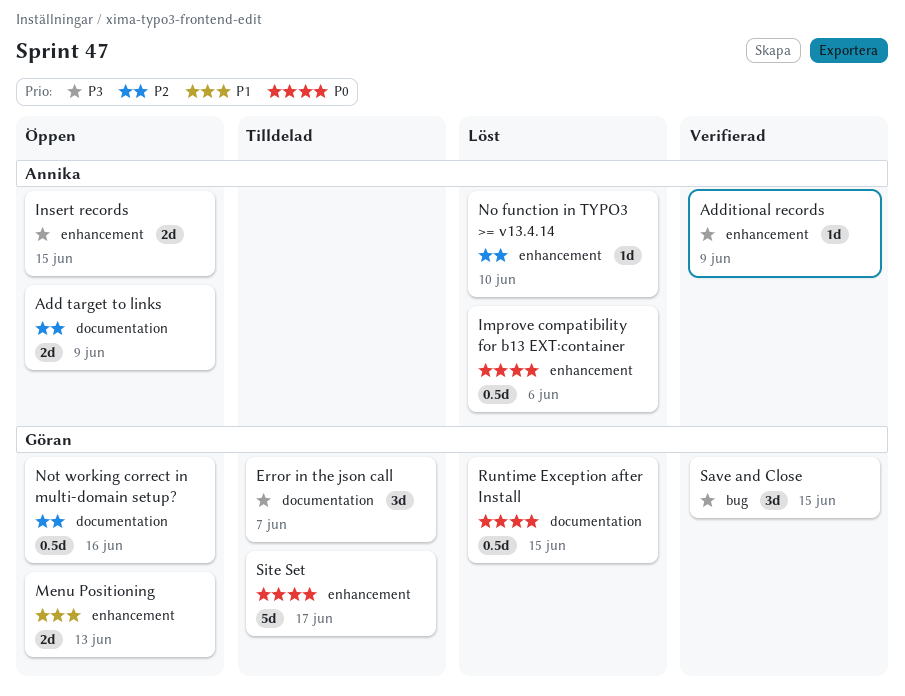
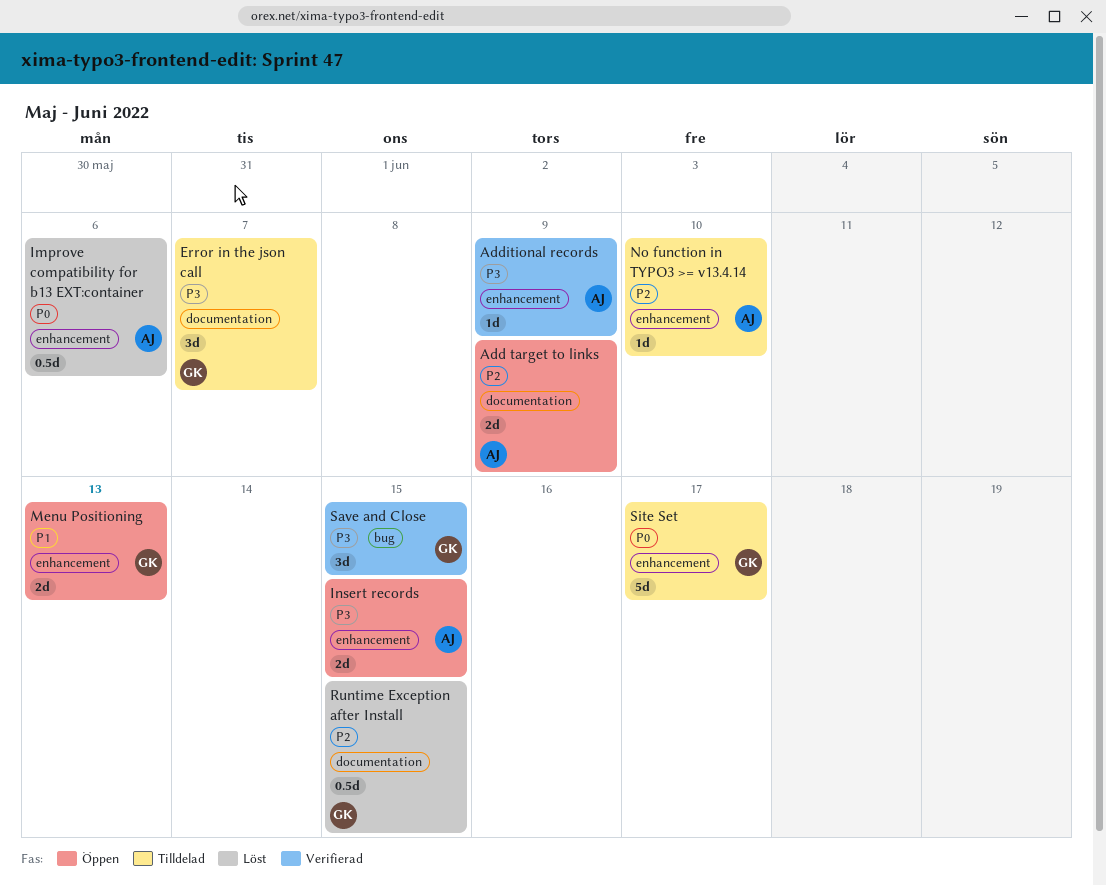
No function in TYPO3 >= v13.4.14, status: Löst -> Tilldelad
Not working correct in multi-domain setup?: present -> none
Runtime Exception after Install, priority: P0 -> P2

